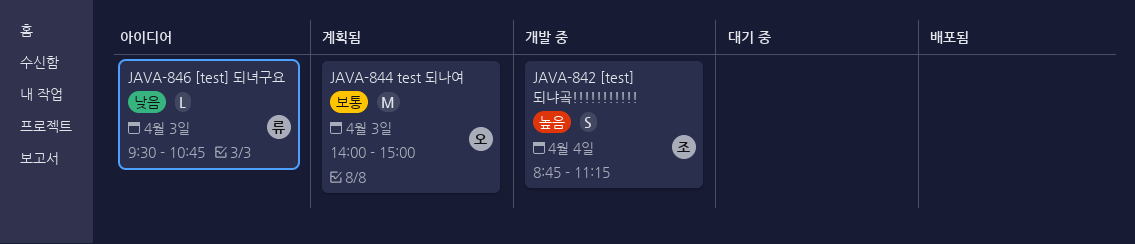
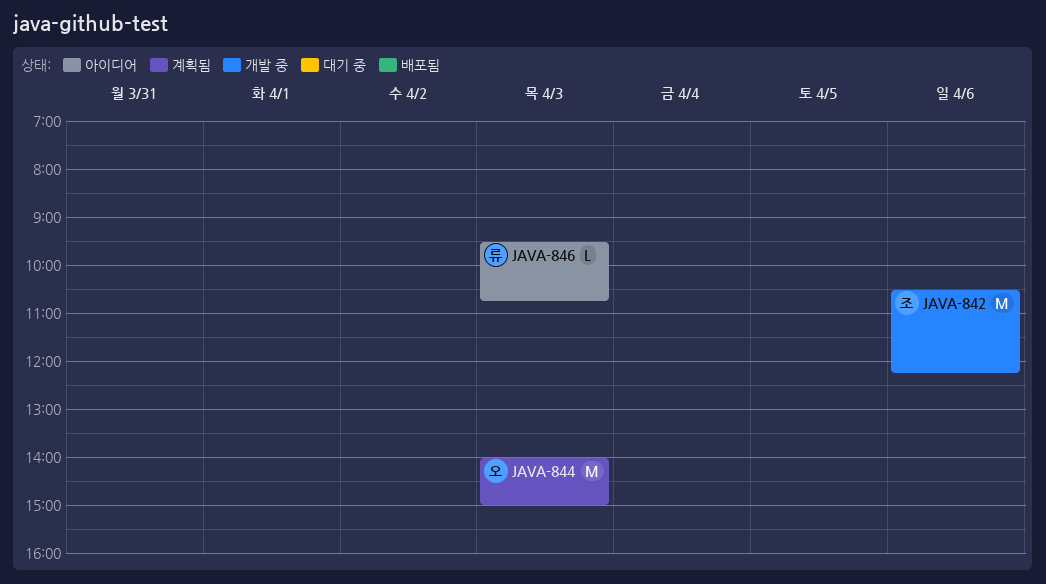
JAVA-842, estimate: S -> M
JAVA-842, day: Apr 4 -> Apr 6
JAVA-842, begins: 08:45 -> 10:30
JAVA-842, ends: 11:15 -> 12:15

